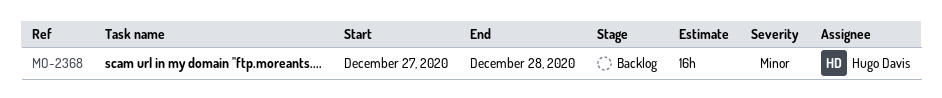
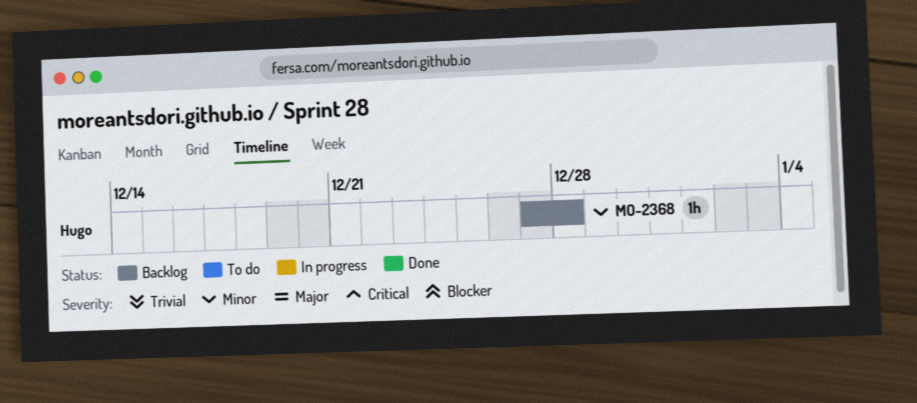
MO-2368, estimate: 16h -> 1h

